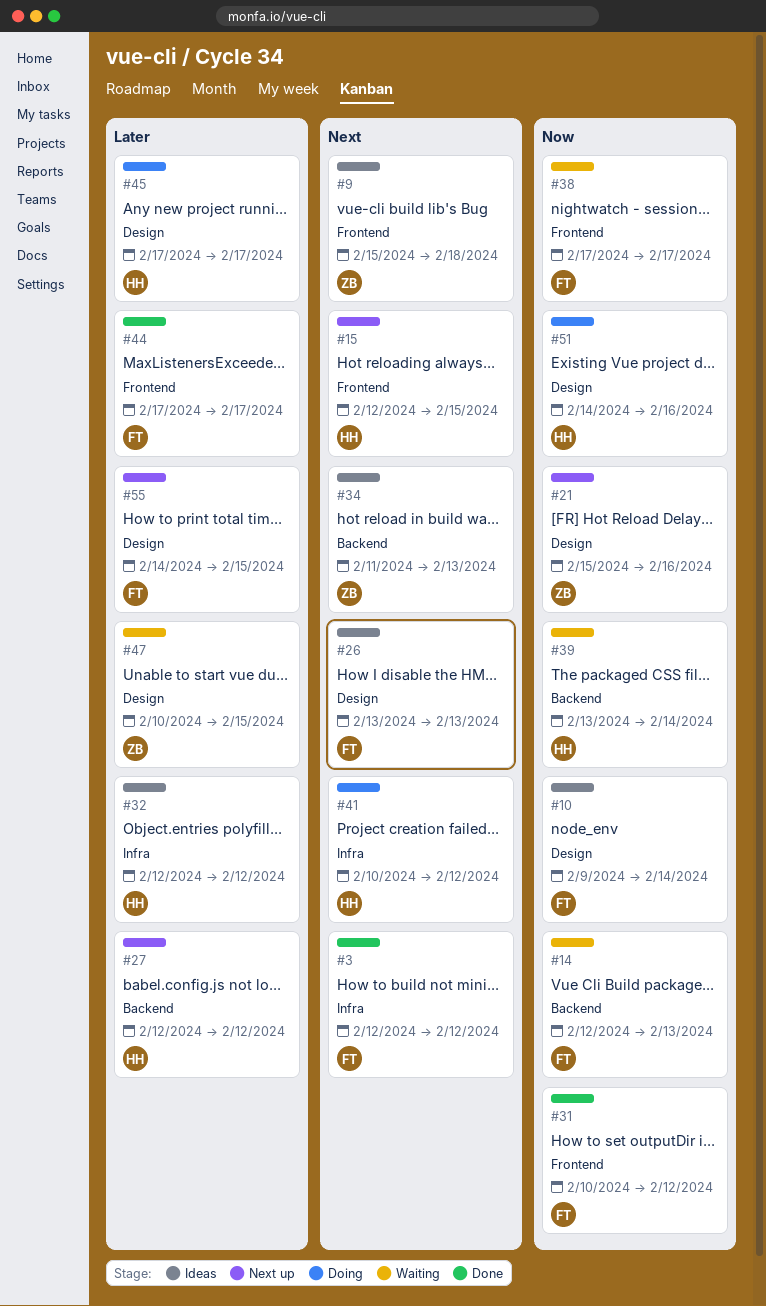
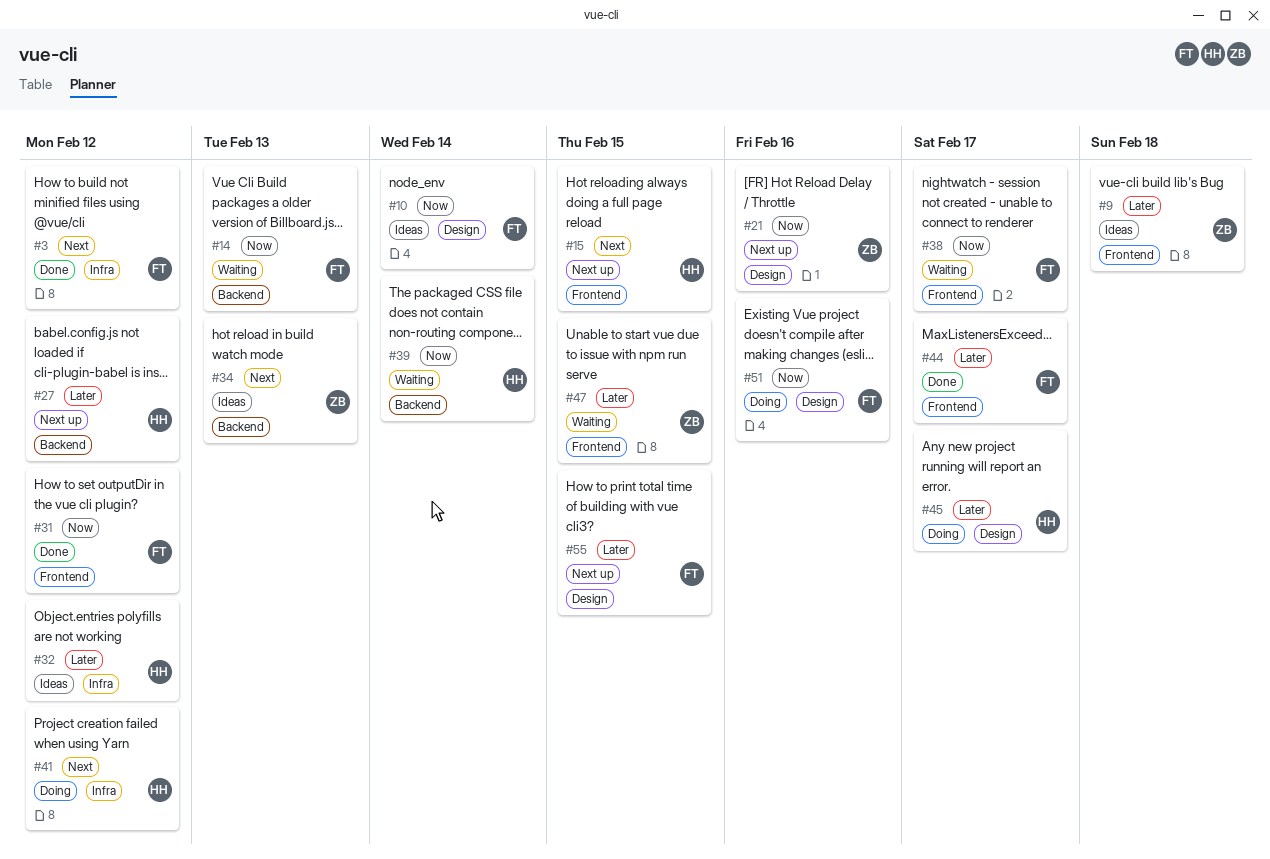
#9, priority: Next -> Later
#26: present -> none
#47, label: Design -> Frontend
#51, owner: HH -> FT

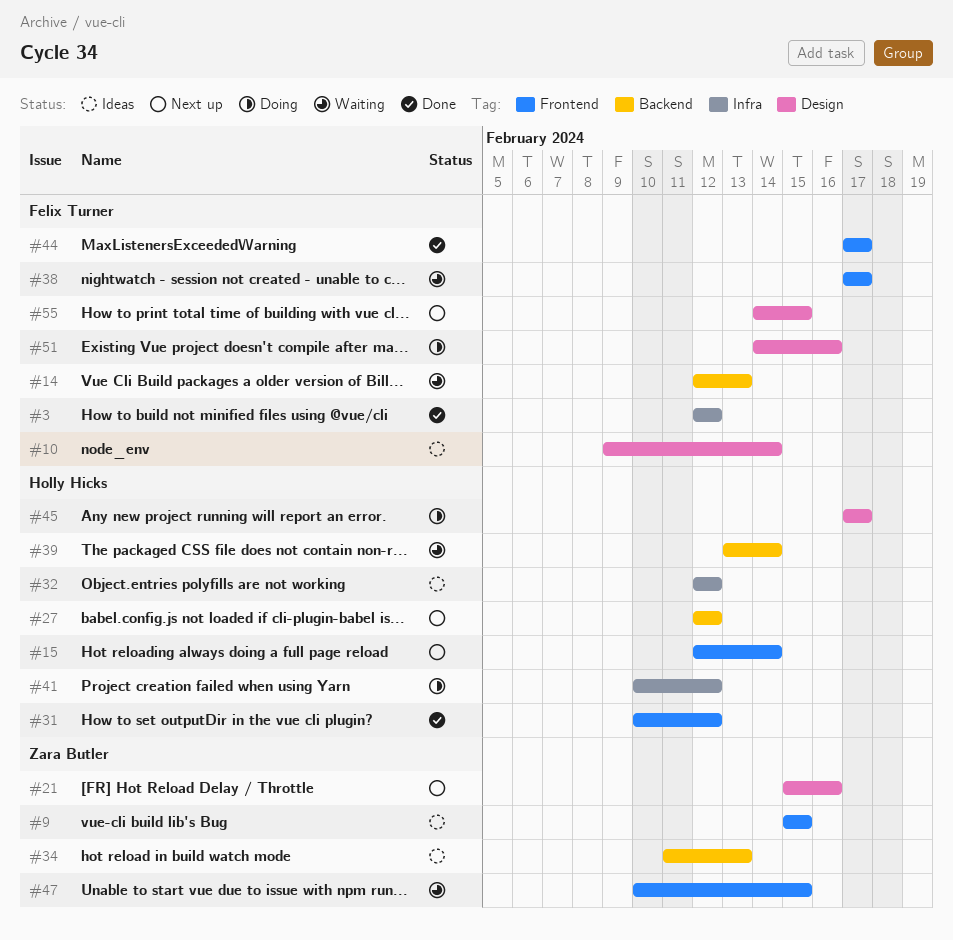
#9, due: Feb 18 -> Feb 15
#15, due: Feb 15 -> Feb 14
#31, owner: Felix Turner -> Holly Hicks

